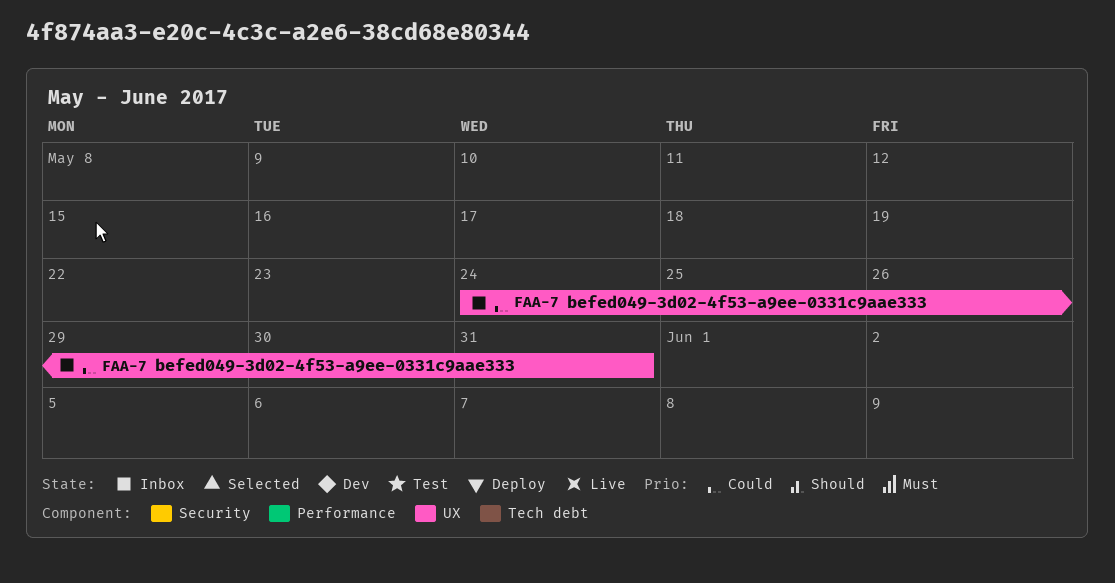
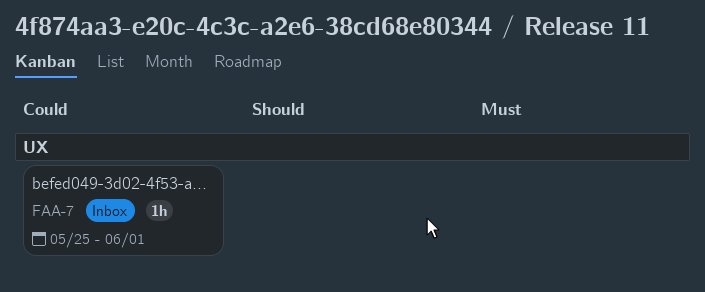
FAA-7, start: May 24 -> May 25
FAA-7, due: May 31 -> Jun 1

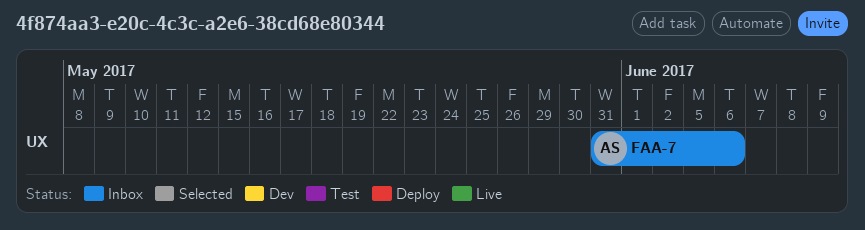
FAA-7, start: May 25 -> May 31
FAA-7, due: Jun 1 -> Jun 6

